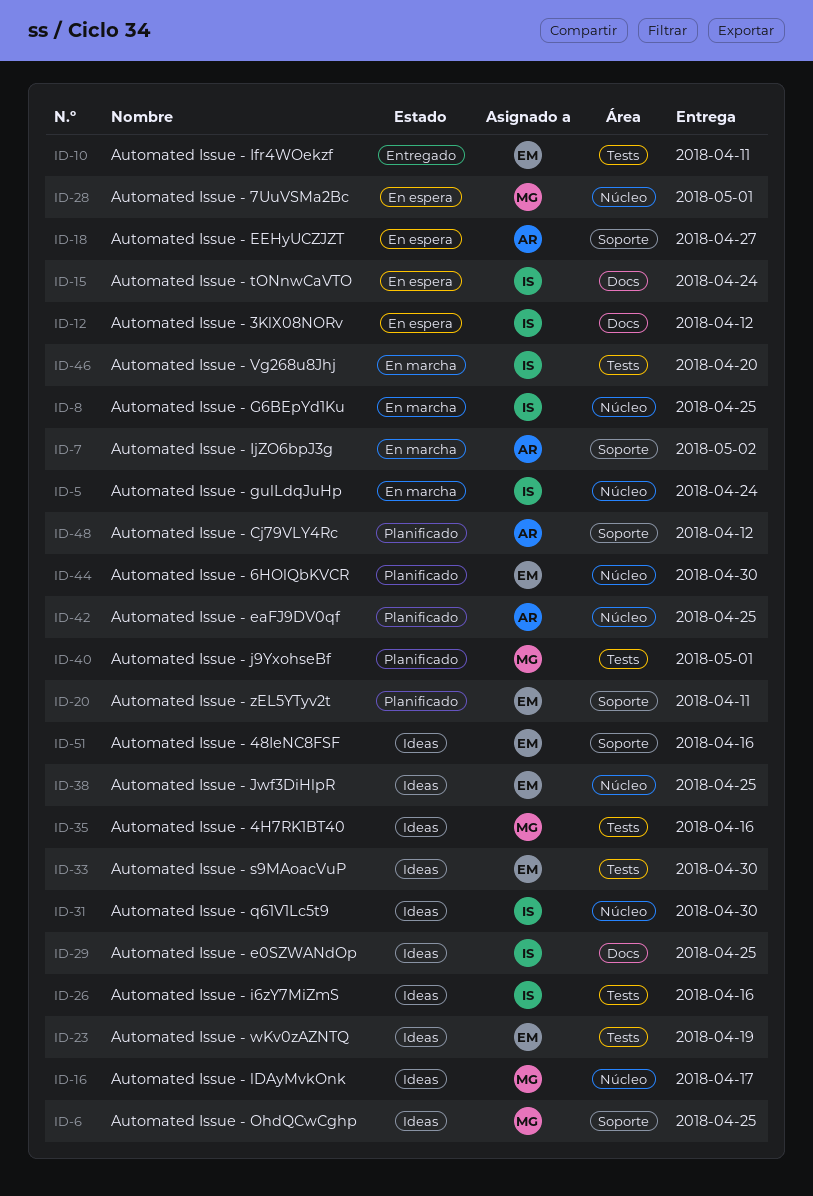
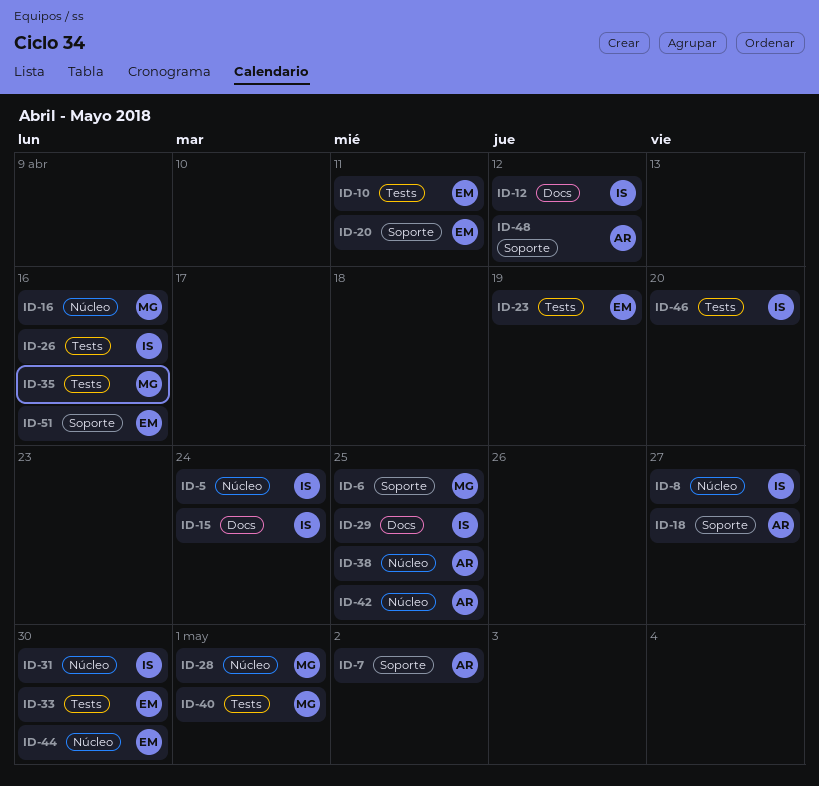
ID-8, due: Apr 25 -> Apr 27
ID-16, due: Apr 17 -> Apr 16
ID-38, owner: EM -> AR

